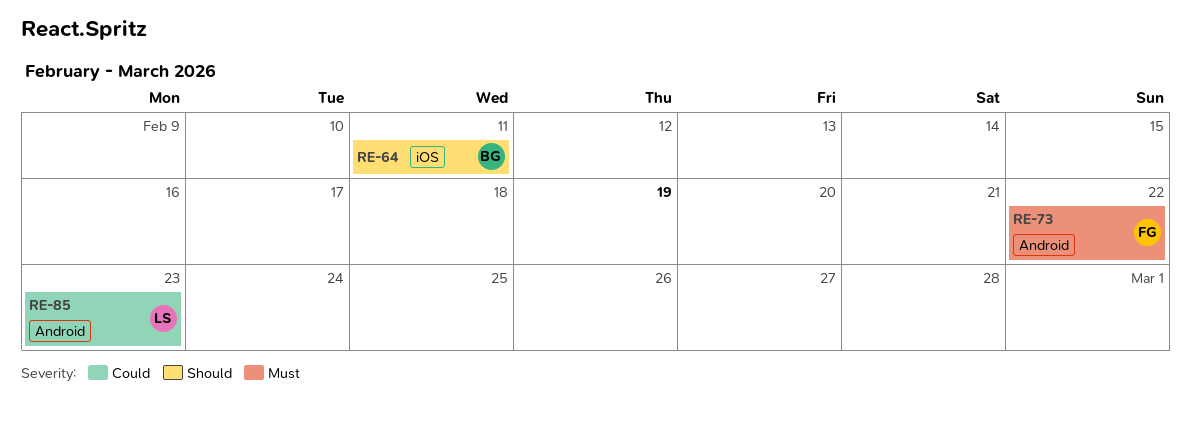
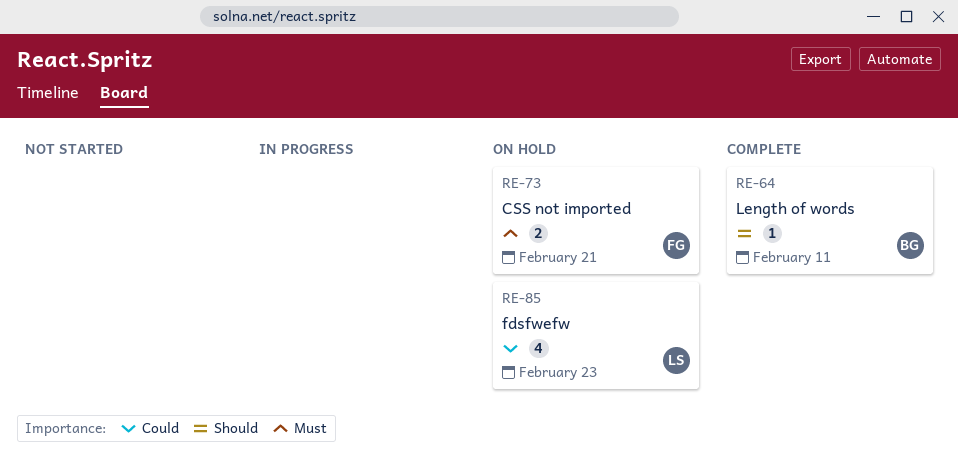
RE-73, due: Feb 22 -> Feb 21

